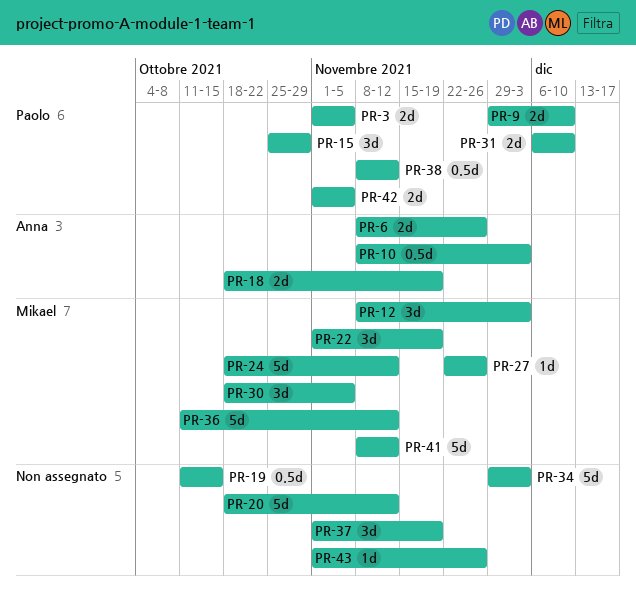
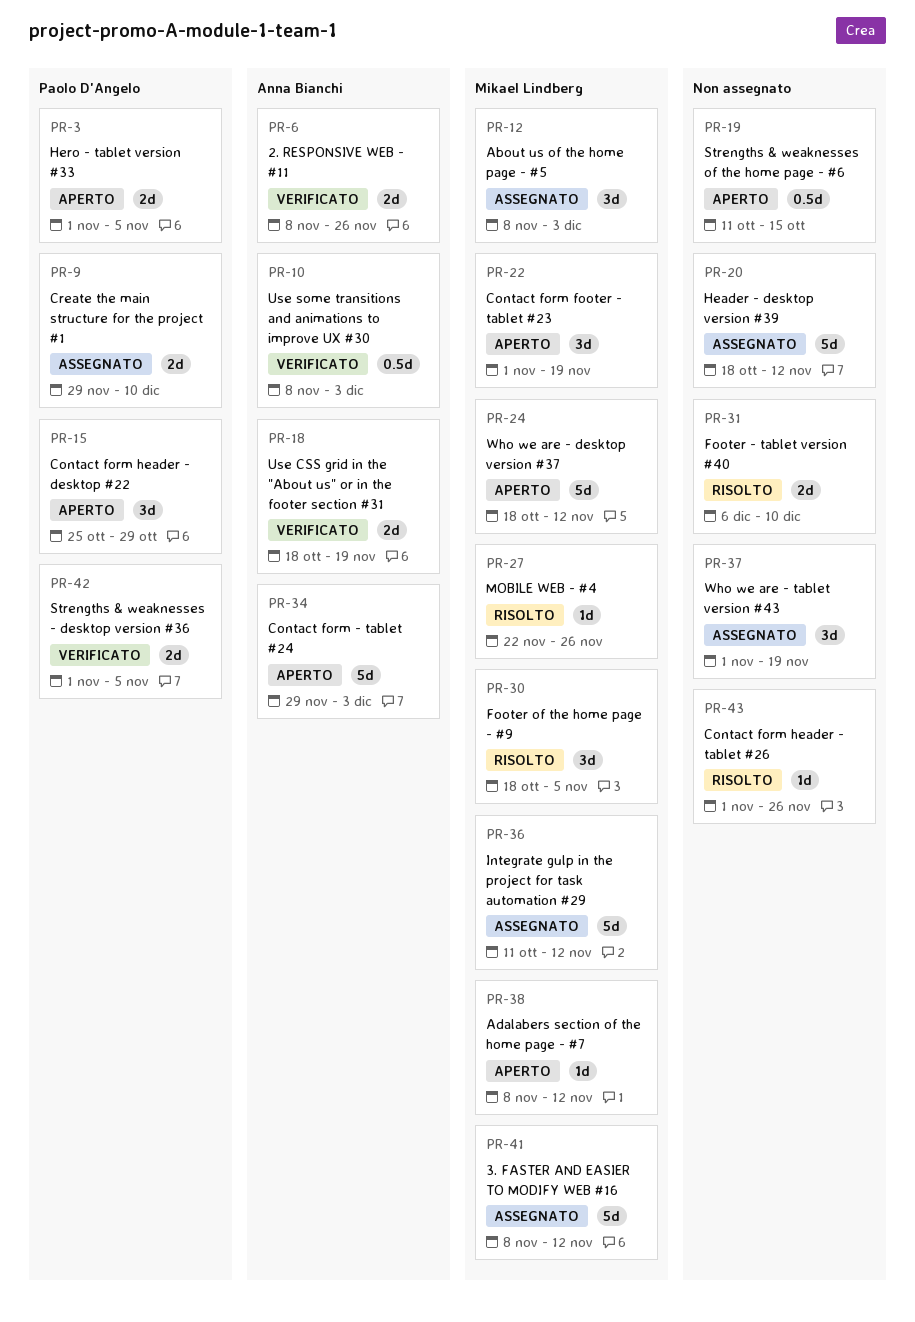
PR-31, owner: Paolo D'Angelo -> none
PR-34, owner: none -> Anna Bianchi
PR-38, owner: Paolo D'Angelo -> Mikael Lindberg
PR-38, estimate: 0.5d -> 1d

